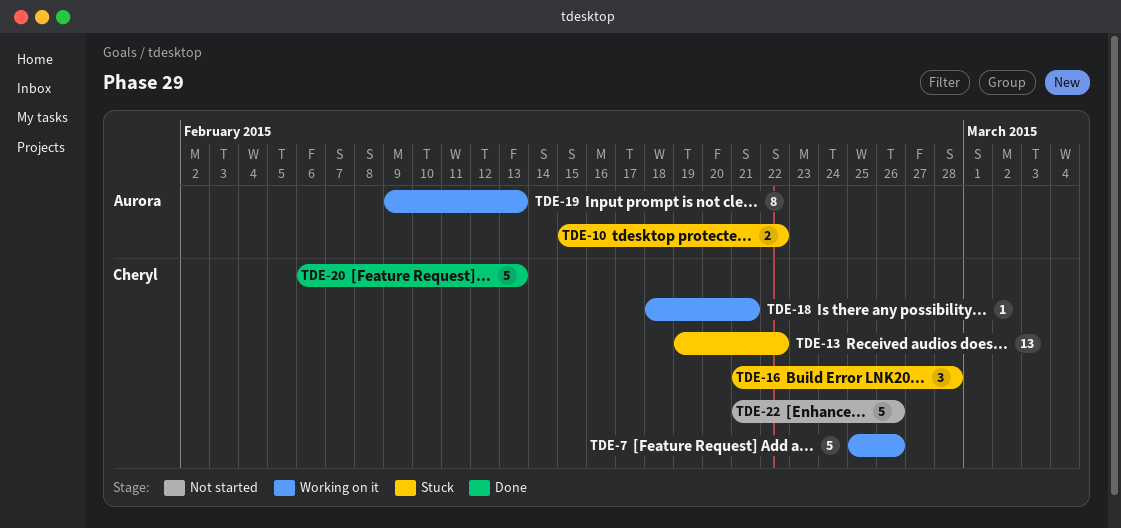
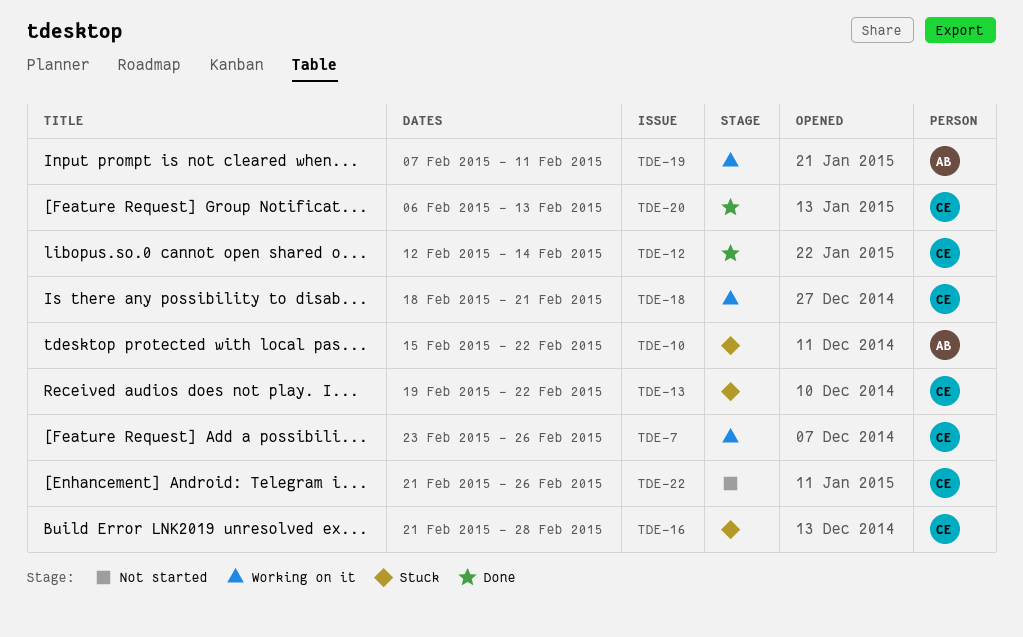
TDE-7, start: Feb 25 -> Feb 23
TDE-12: none -> present
TDE-19, start: Feb 9 -> Feb 7
TDE-19, due: Feb 13 -> Feb 11

